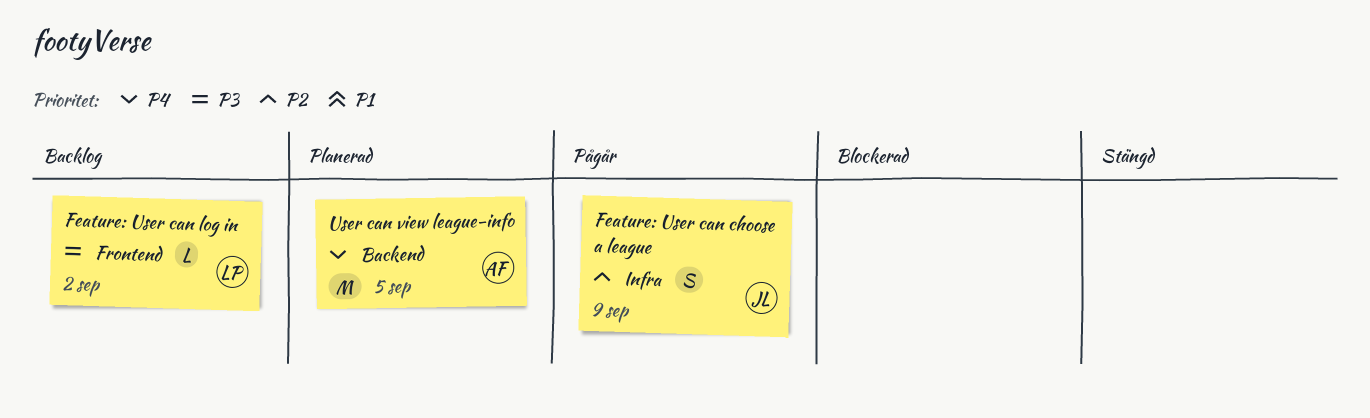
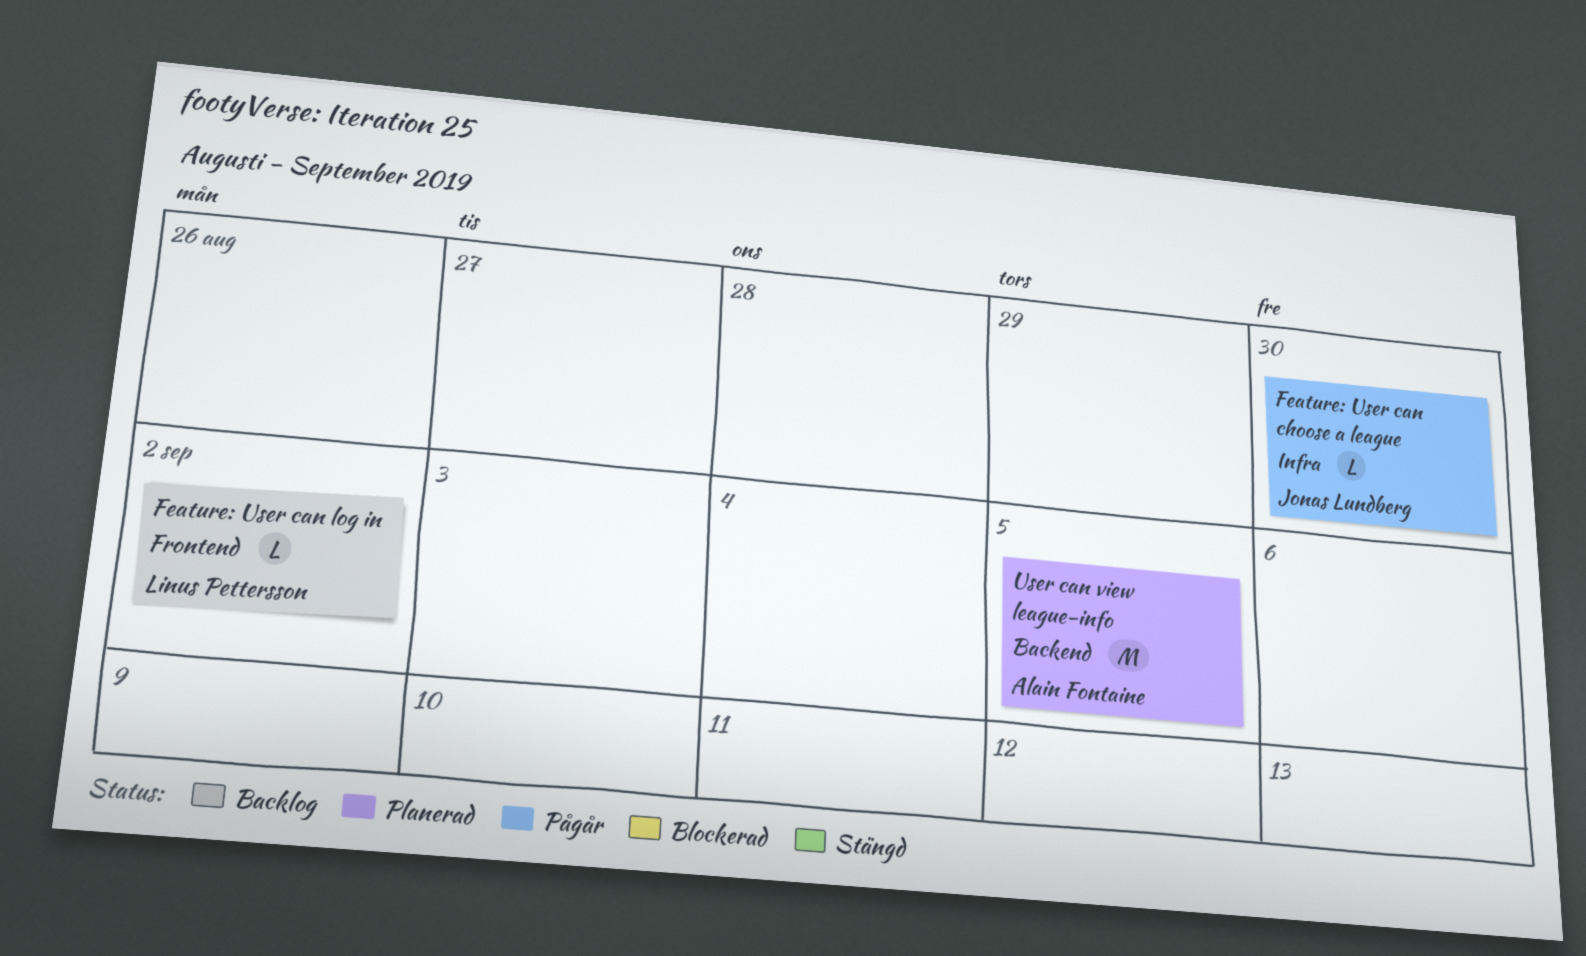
Feature: User can choose a league, estimate: S -> L
Feature: User can choose a league, due: Sep 9 -> Aug 30

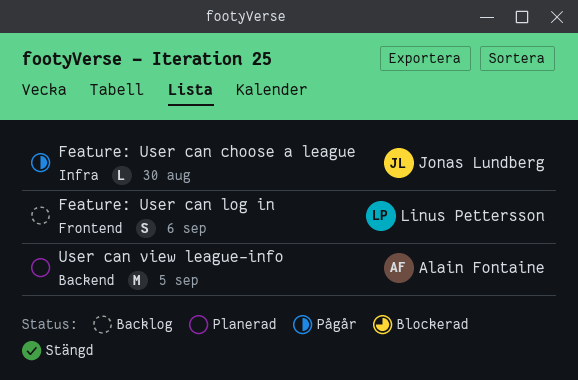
Feature: User can log in, estimate: L -> S
Feature: User can log in, due: Sep 2 -> Sep 6

